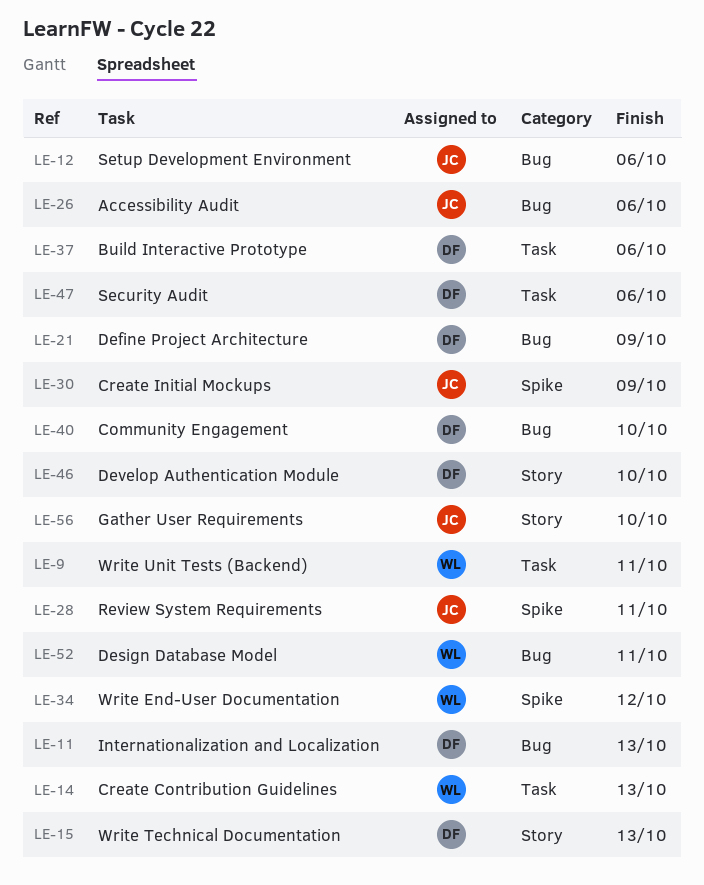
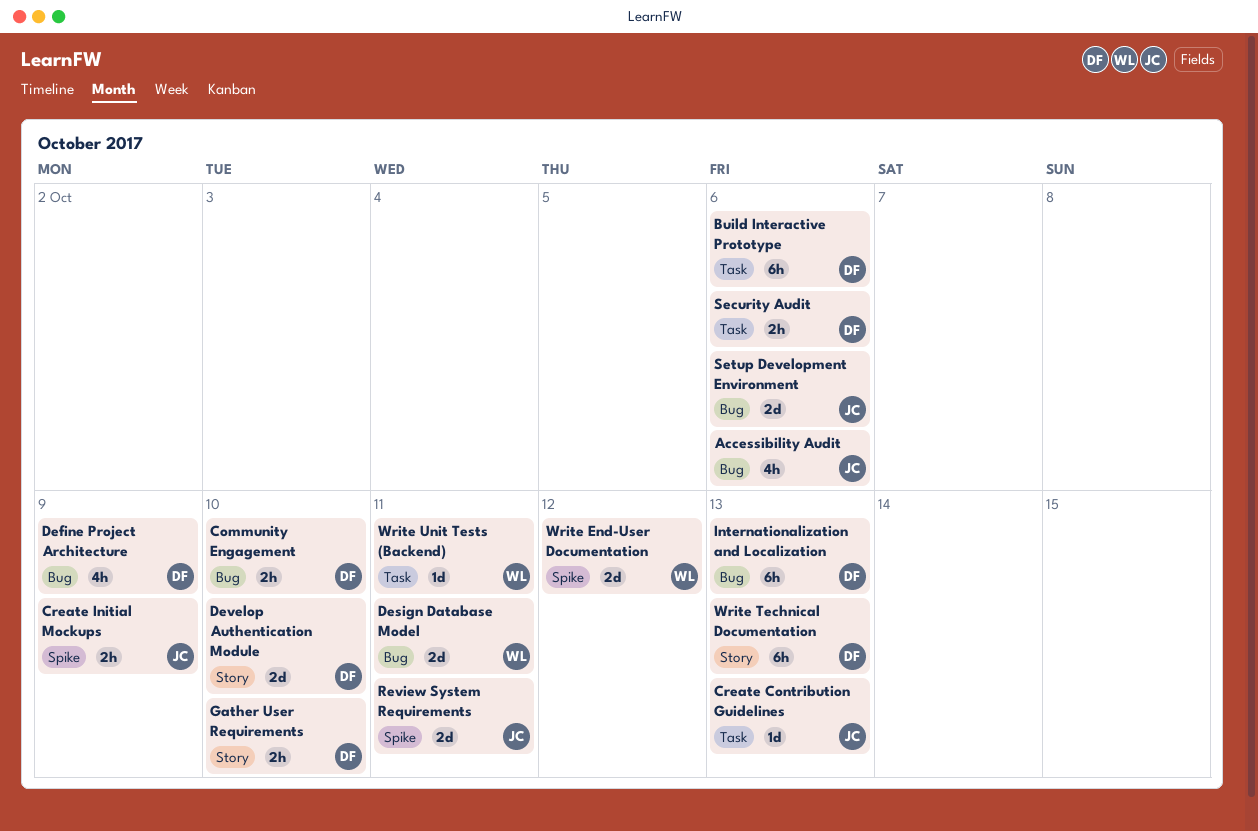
Create Contribution Guidelines, owner: WL -> JC
Gather User Requirements, owner: JC -> DF

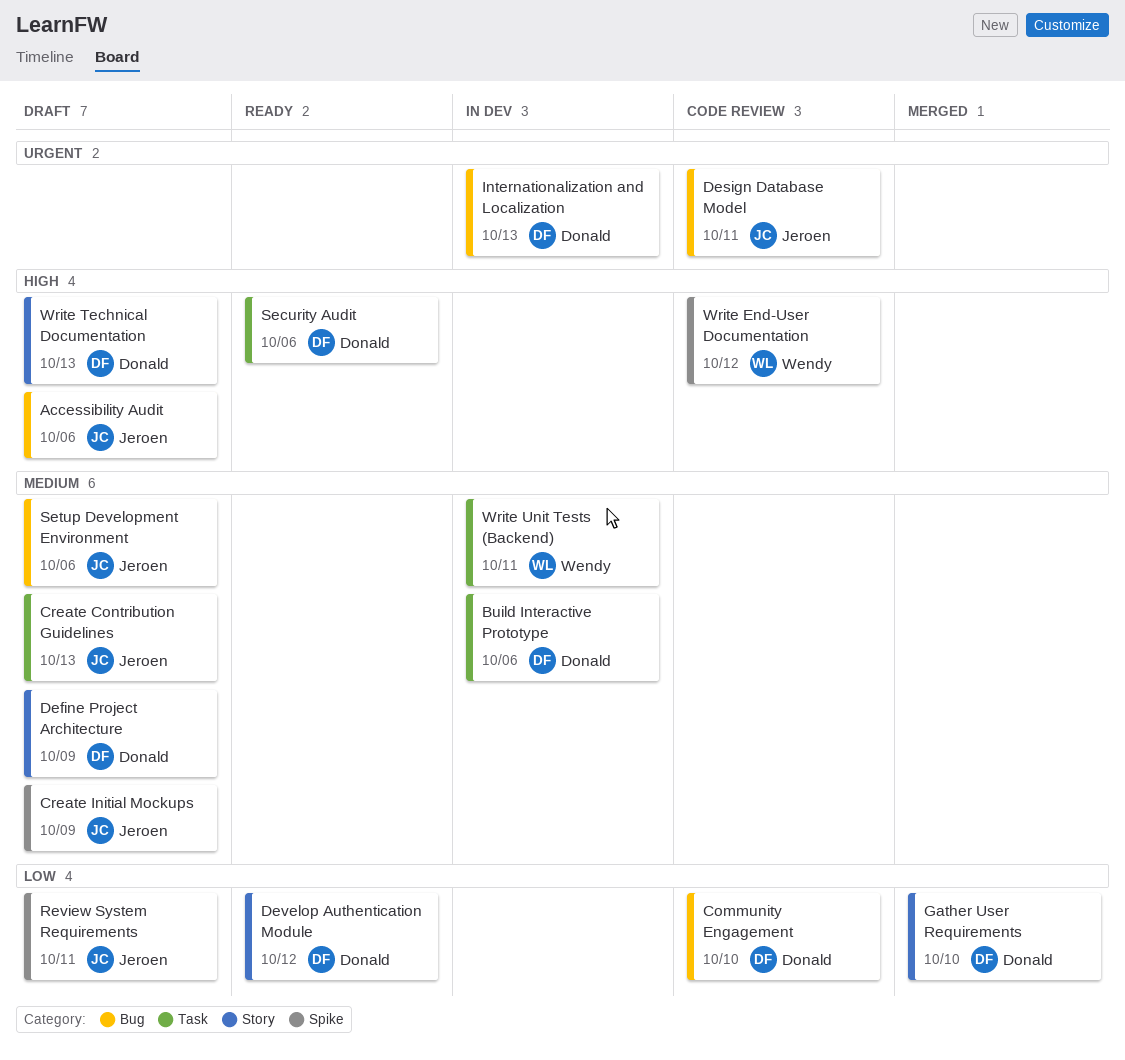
Define Project Architecture, label: Bug -> Story
Design Database Model, owner: Wendy -> Jeroen
Develop Authentication Module, due: Oct 10 -> Oct 12

